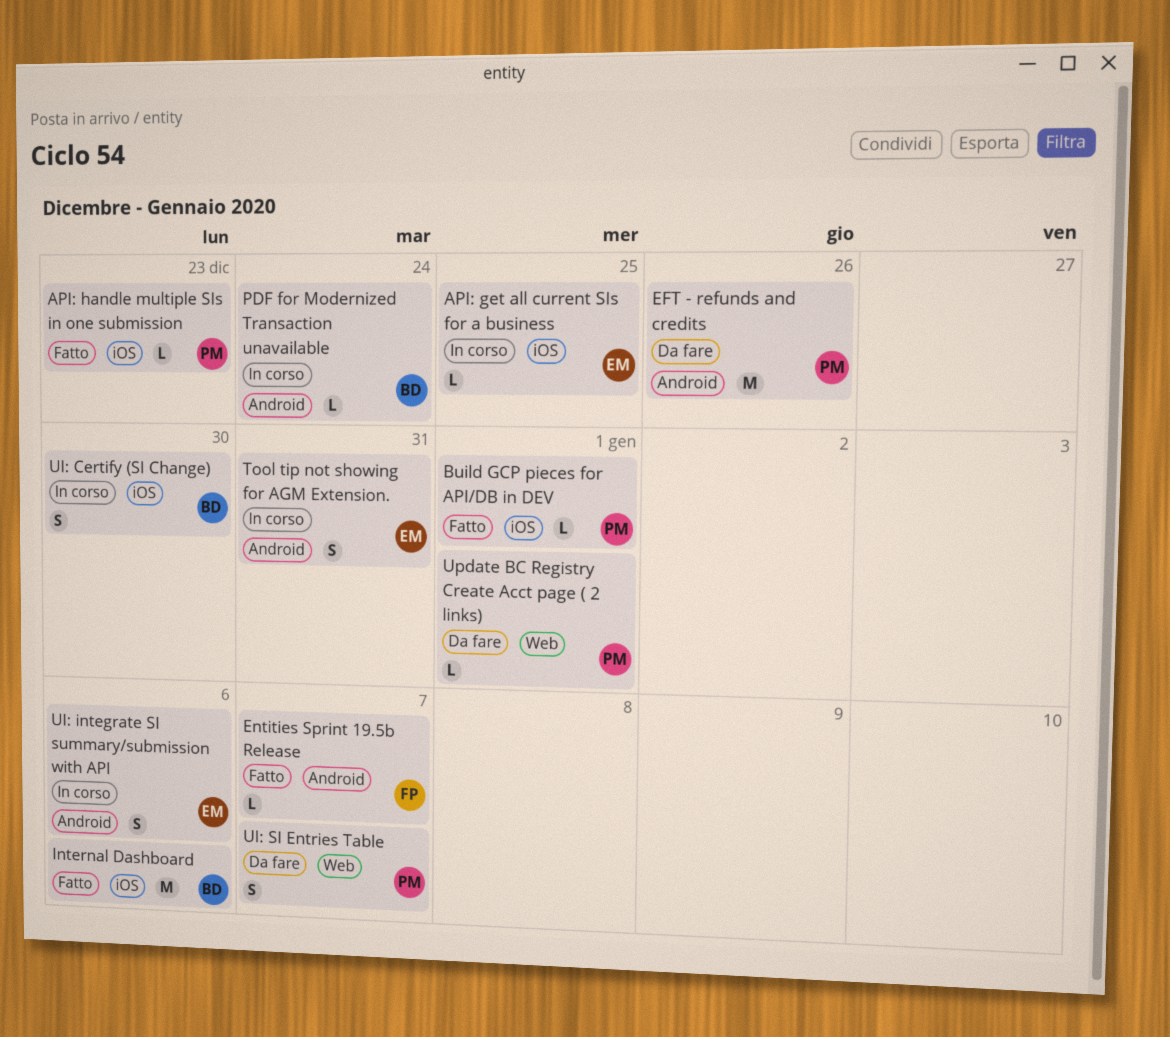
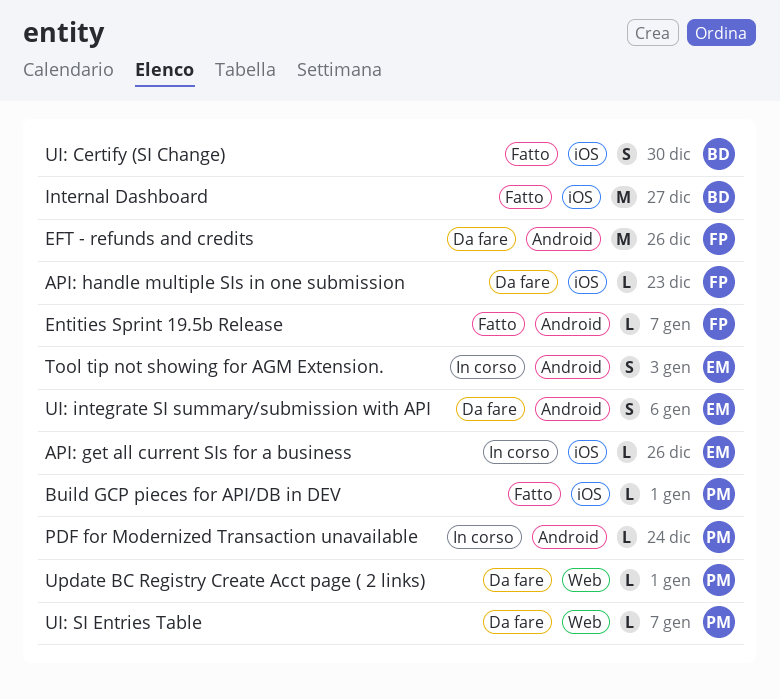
API: get all current SIs for a business, due: Dec 25 -> Dec 26
API: handle multiple SIs in one submission, status: Fatto -> Da fare
API: handle multiple SIs in one submission, owner: PM -> FP
EFT - refunds and credits, owner: PM -> FP
Internal Dashboard, due: Jan 6 -> Dec 27
PDF for Modernized Transaction unavailable, owner: BD -> PM
Tool tip not showing for AGM Extension., due: Dec 31 -> Jan 3
UI: Certify (SI Change), status: In corso -> Fatto
UI: integrate SI summary/submission with API, status: In corso -> Da fare
UI: SI Entries Table, estimate: S -> L

